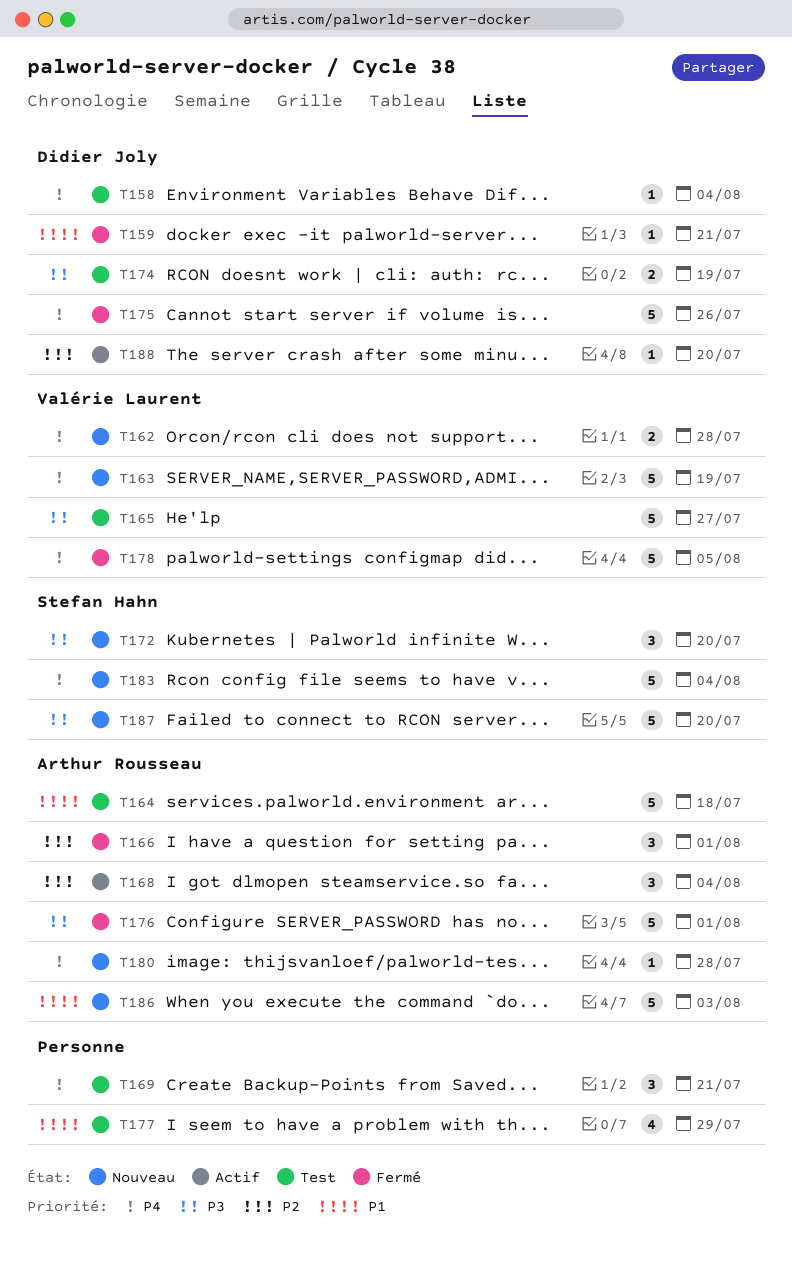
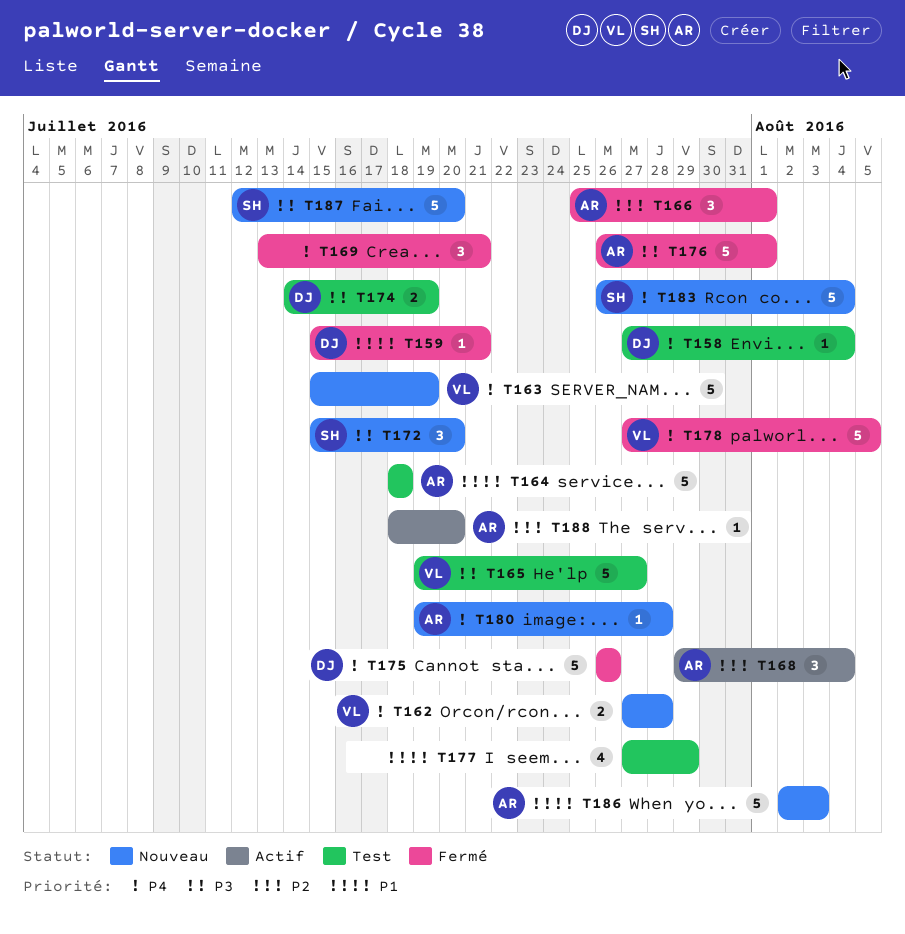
T169, status: Test -> Fermé
T188, owner: Didier Joly -> Arthur Rousseau

